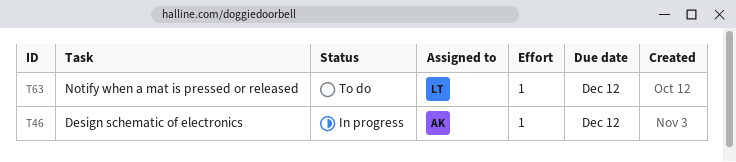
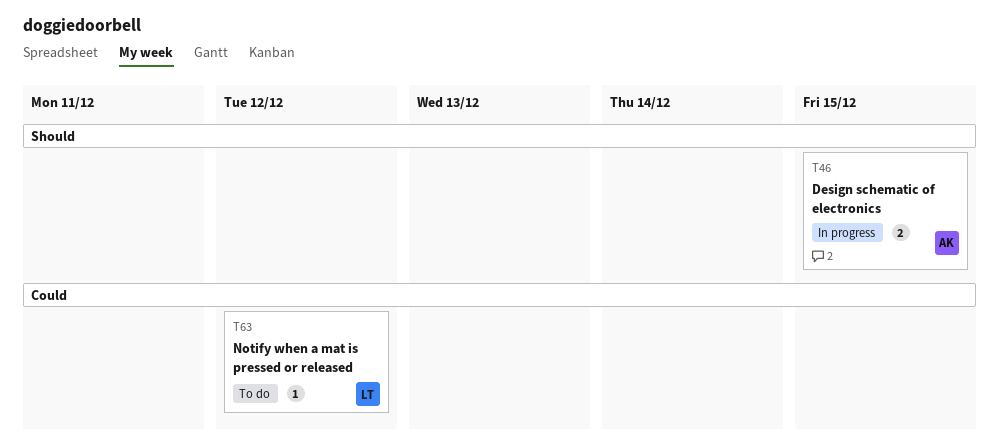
T46, estimate: 1 -> 2
T46, due: Dec 12 -> Dec 15

